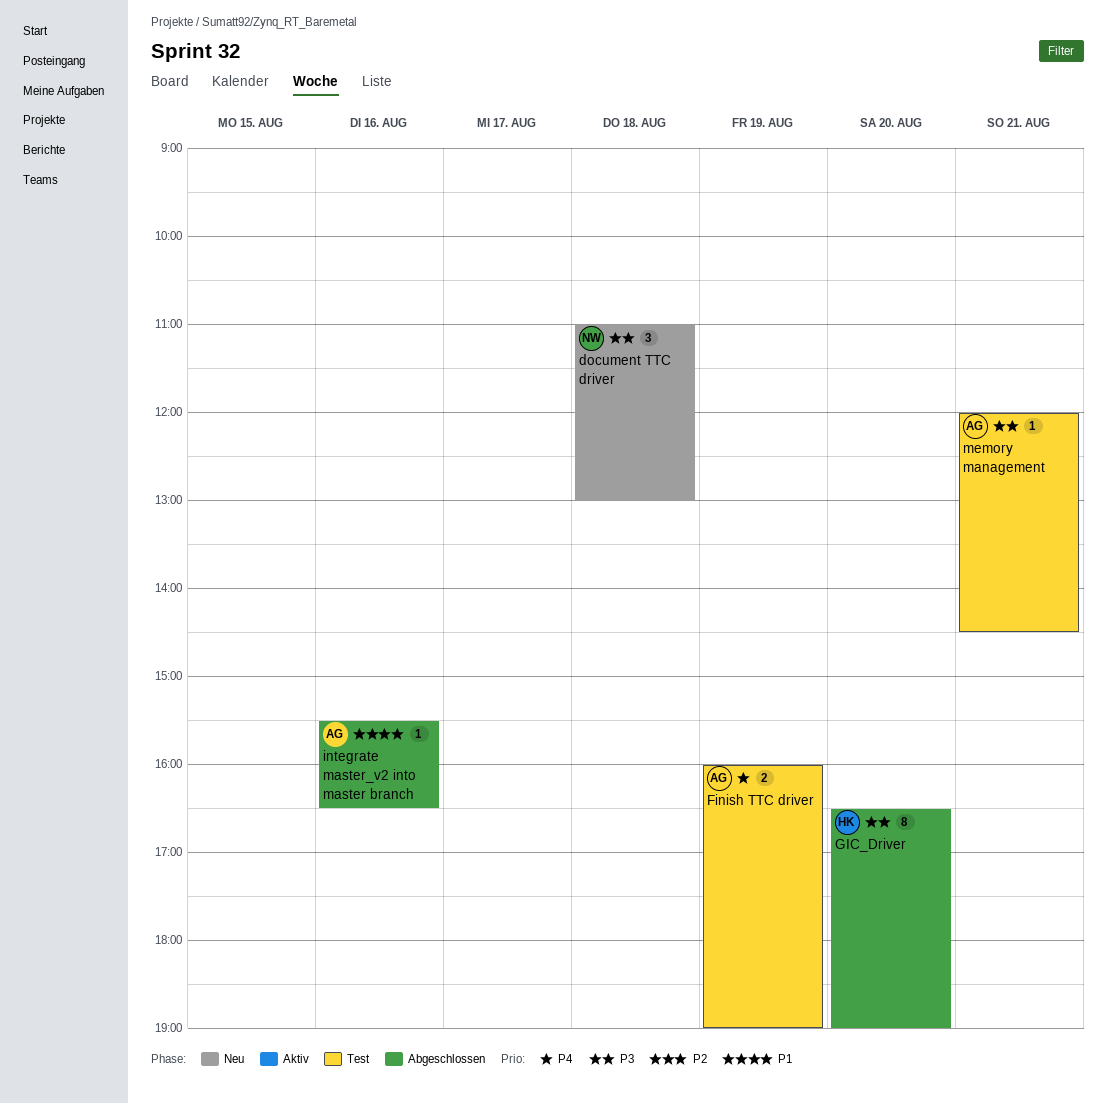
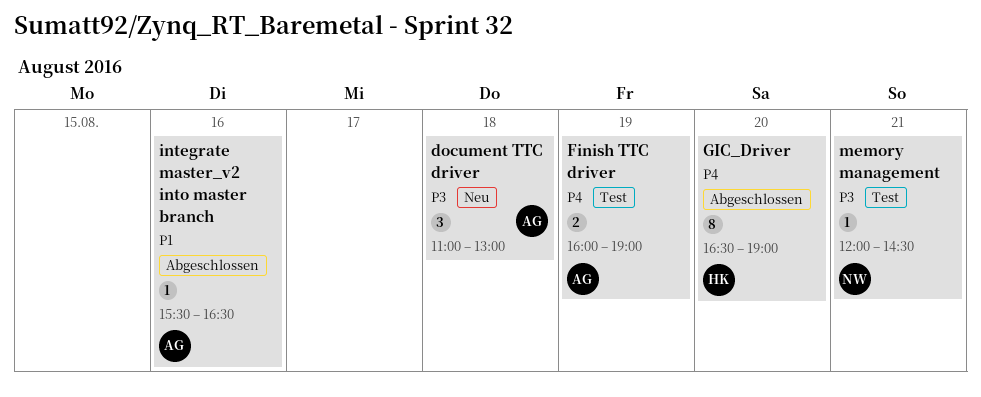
document TTC driver, owner: NW -> AG
GIC_Driver, priority: P3 -> P4
memory management, owner: AG -> NW

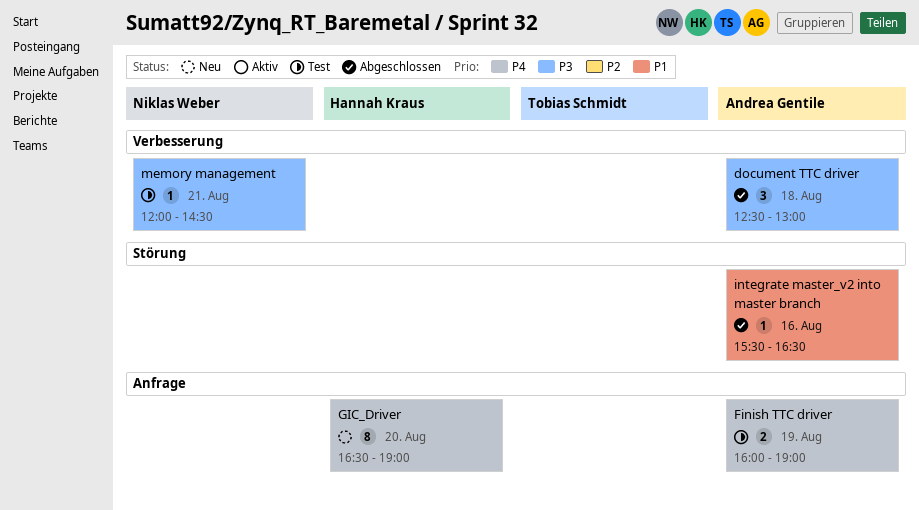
document TTC driver, status: Neu -> Abgeschlossen
document TTC driver, begins: 11:00 -> 12:30
GIC_Driver, status: Abgeschlossen -> Neu

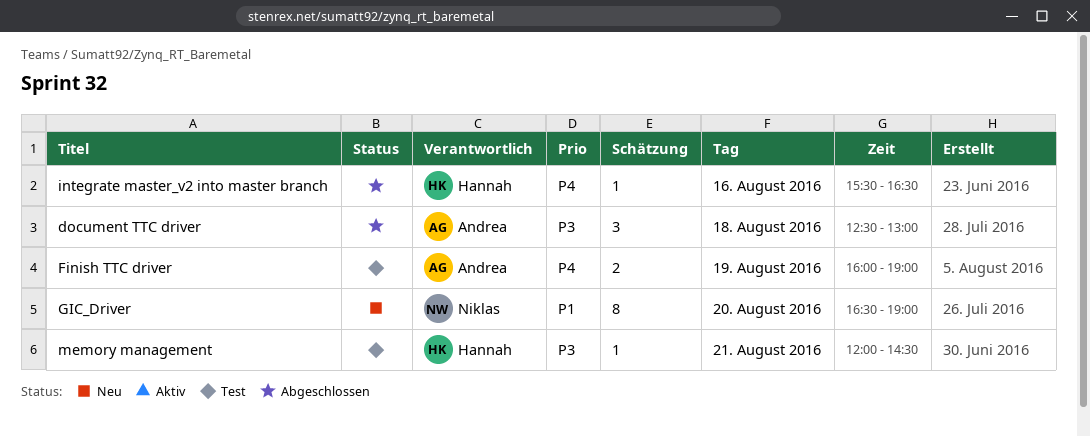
GIC_Driver, owner: Hannah Kraus -> Niklas Weber
GIC_Driver, priority: P4 -> P1
integrate master_v2 into master branch, owner: Andrea Gentile -> Hannah Kraus
integrate master_v2 into master branch, priority: P1 -> P4
memory management, owner: Niklas Weber -> Hannah Kraus

